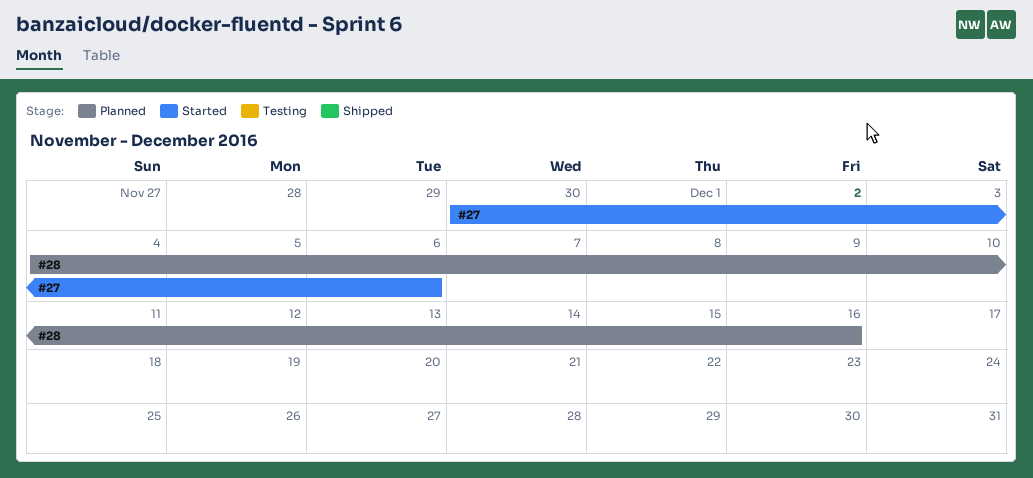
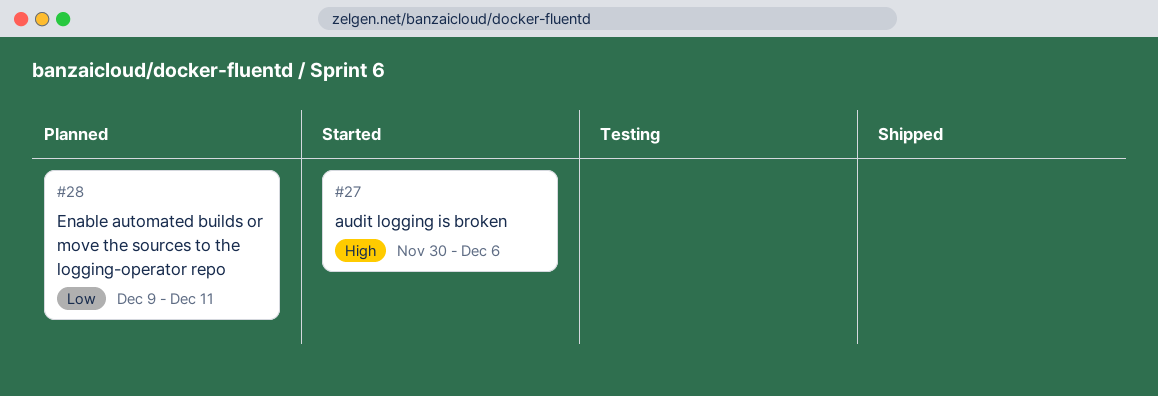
#28, start: Dec 4 -> Dec 9
#28, due: Dec 16 -> Dec 11

